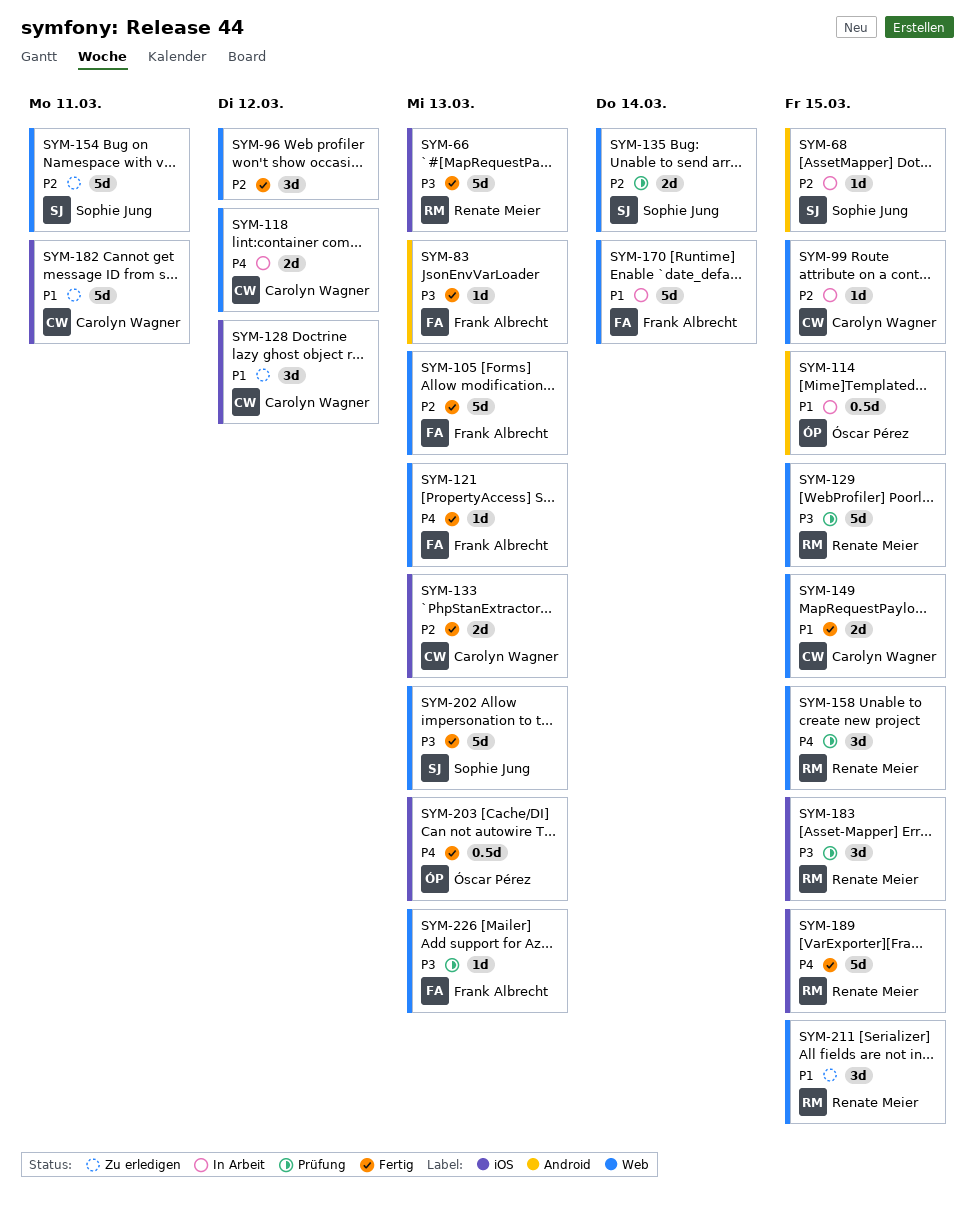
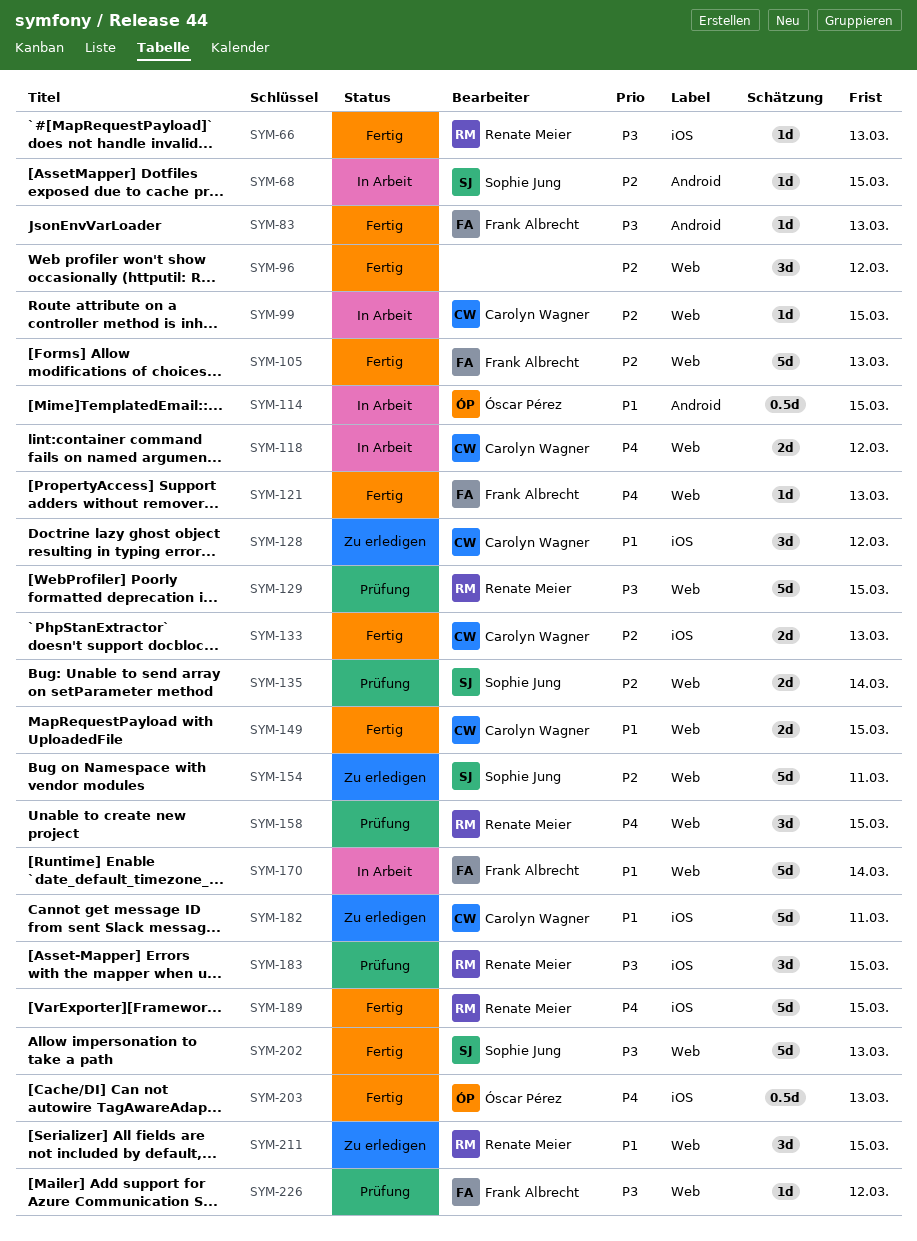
SYM-66, estimate: 5d -> 1d
SYM-226, due: Mar 13 -> Mar 12

